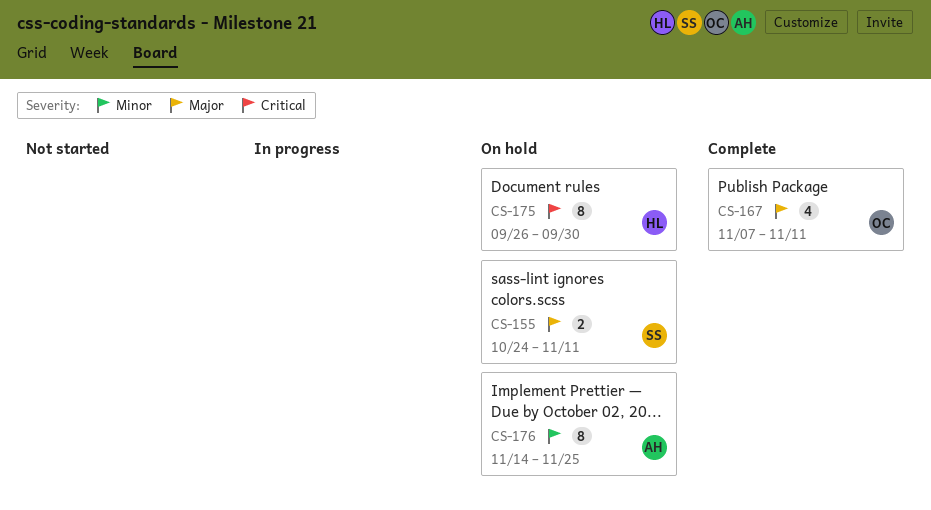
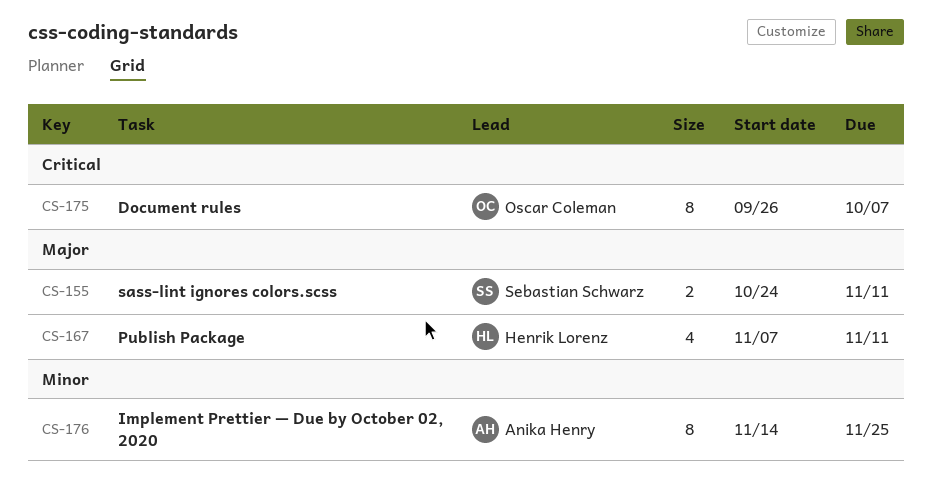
CS-167, owner: Oscar Coleman -> Henrik Lorenz
CS-175, owner: Henrik Lorenz -> Oscar Coleman
CS-175, due: Sep 30 -> Oct 7

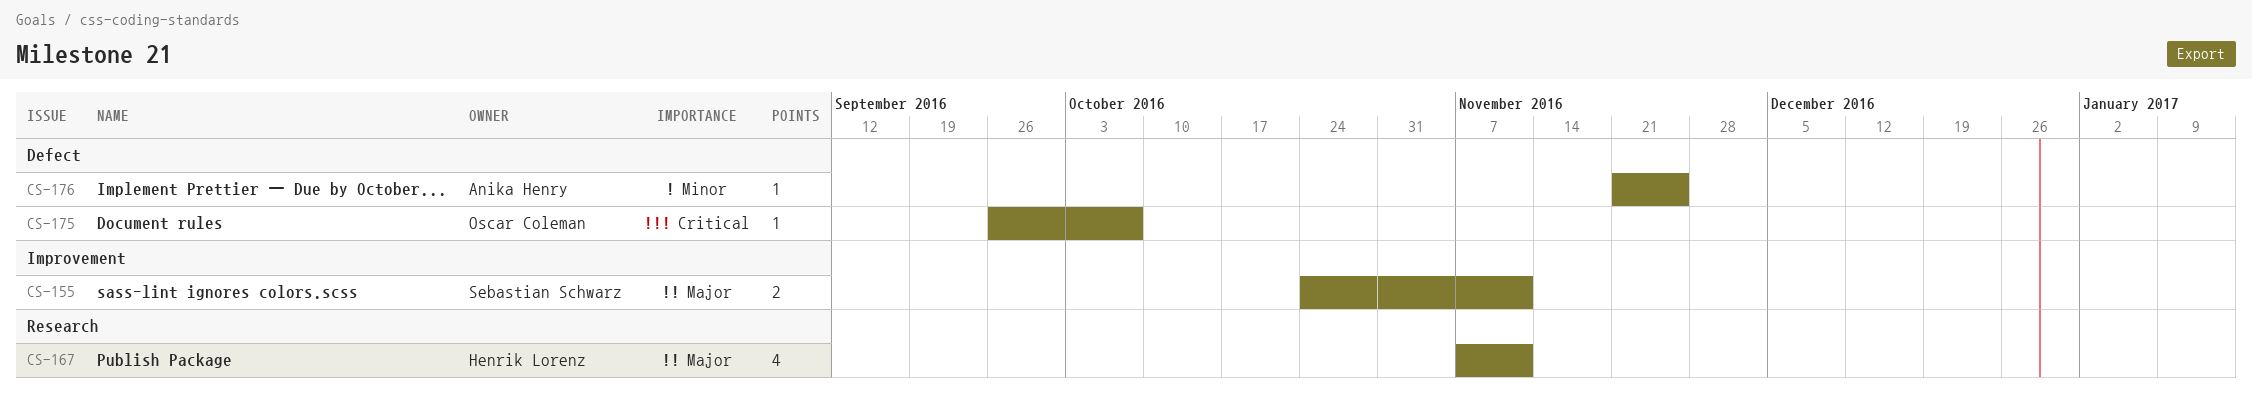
CS-175, estimate: 8 -> 1
CS-176, estimate: 8 -> 1
CS-176, start: Nov 14 -> Nov 21

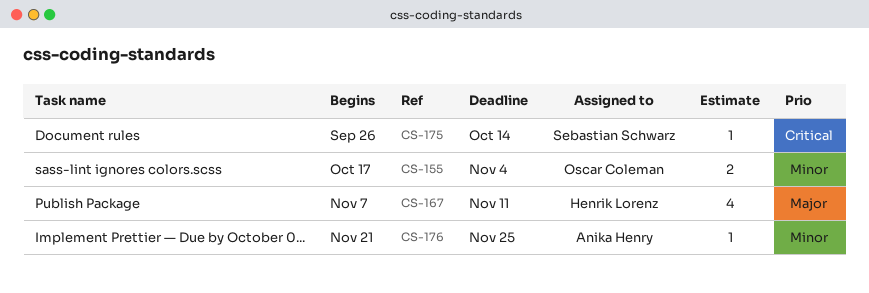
CS-155, owner: Sebastian Schwarz -> Oscar Coleman
CS-155, priority: Major -> Minor
CS-155, start: Oct 24 -> Oct 17
CS-155, due: Nov 11 -> Nov 4
CS-175, owner: Oscar Coleman -> Sebastian Schwarz
CS-175, due: Oct 7 -> Oct 14

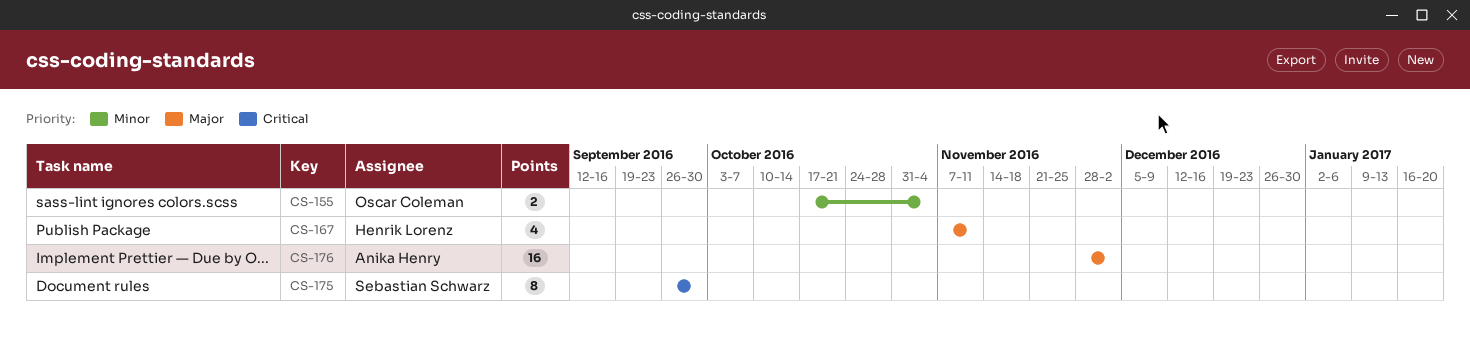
CS-175, estimate: 1 -> 8
CS-175, due: Oct 14 -> Sep 30
CS-176, priority: Minor -> Major
CS-176, estimate: 1 -> 16
CS-176, start: Nov 21 -> Nov 28
CS-176, due: Nov 25 -> Dec 2

